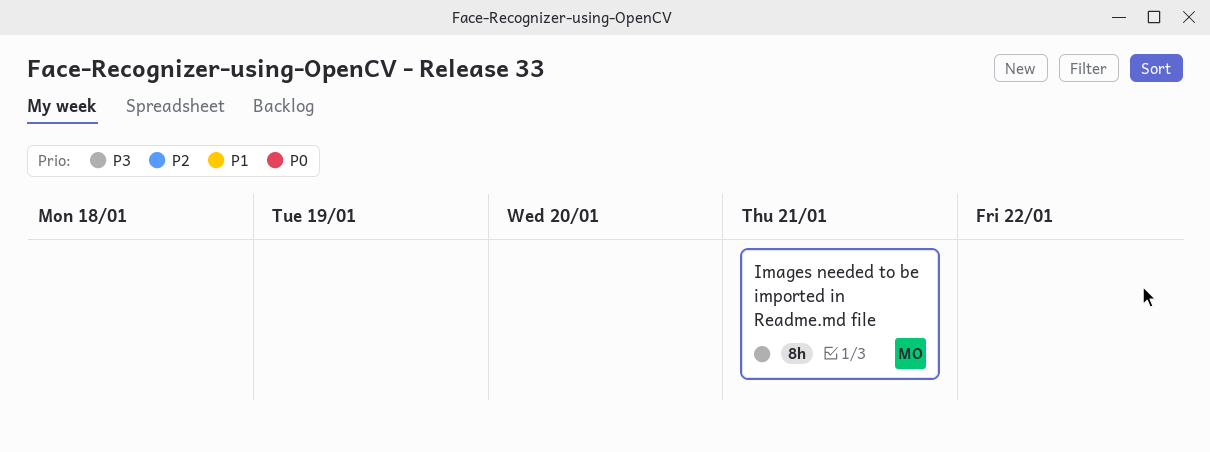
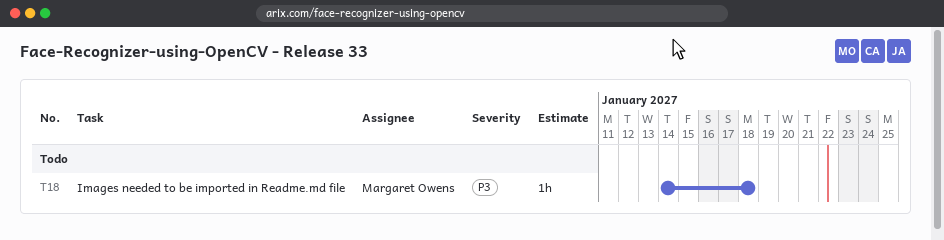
Images needed to be imported in Readme.md file, estimate: 8h -> 1h
Images needed to be imported in Readme.md file, due: Jan 21 -> Jan 18

